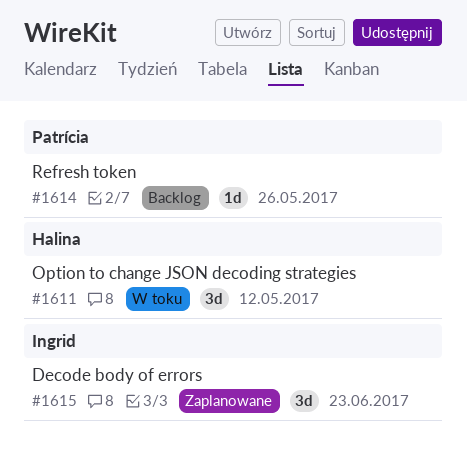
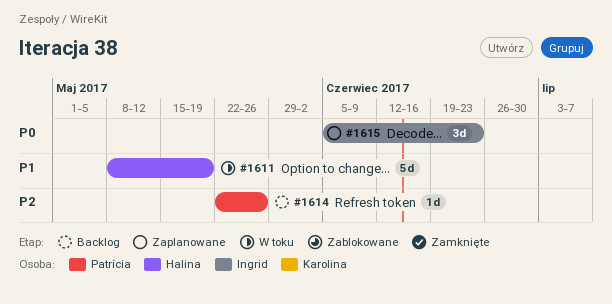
#1611, estimate: 3d -> 5d
#1611, due: May 12 -> May 19

